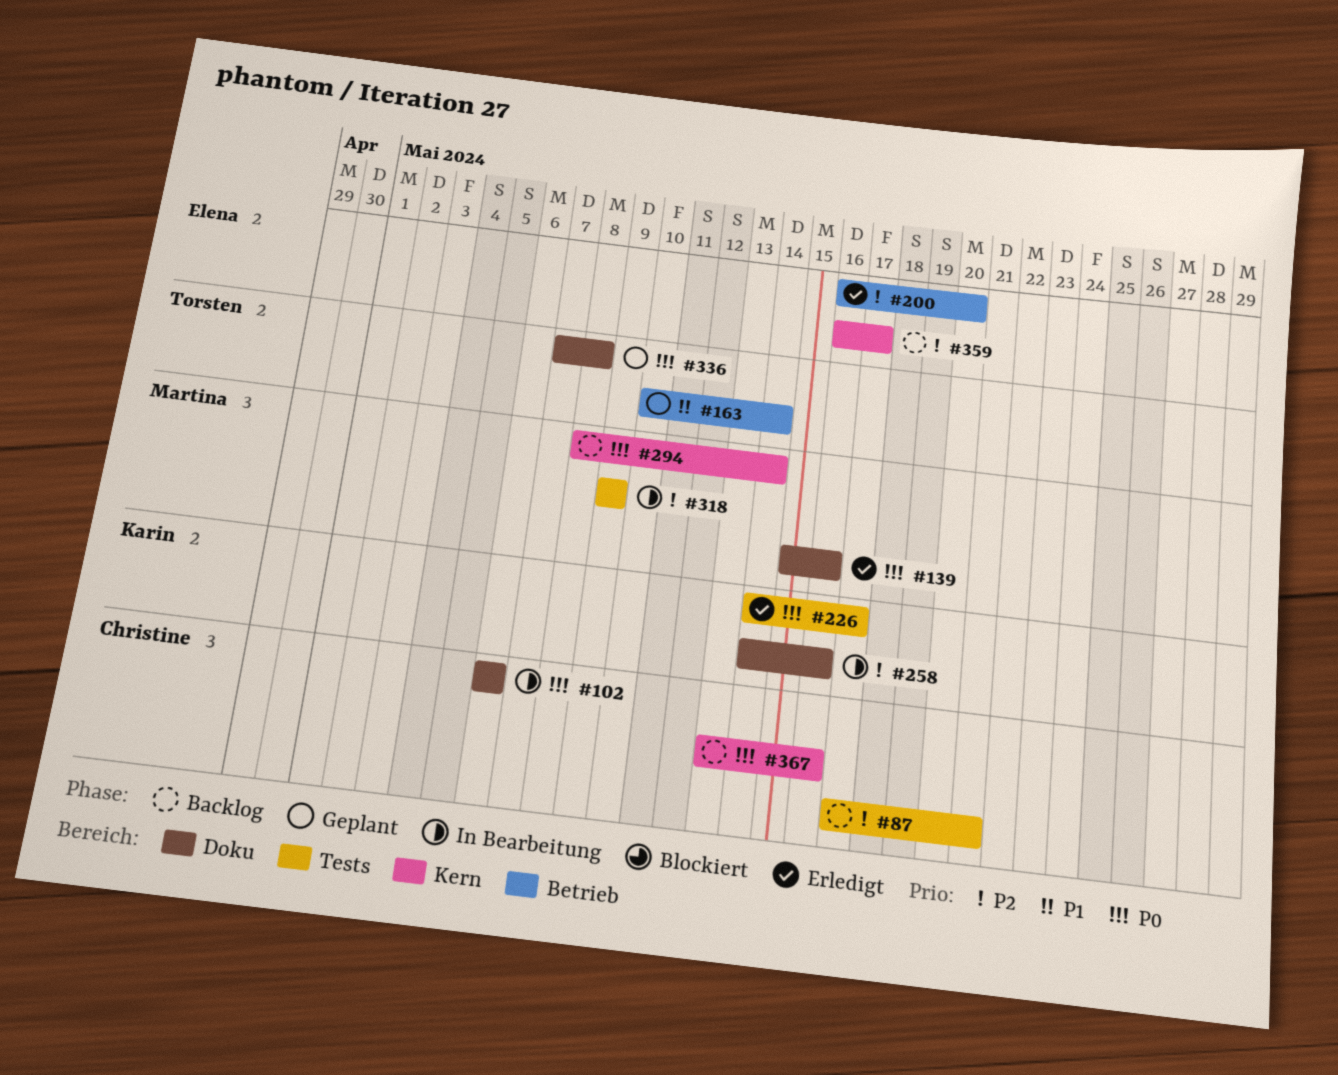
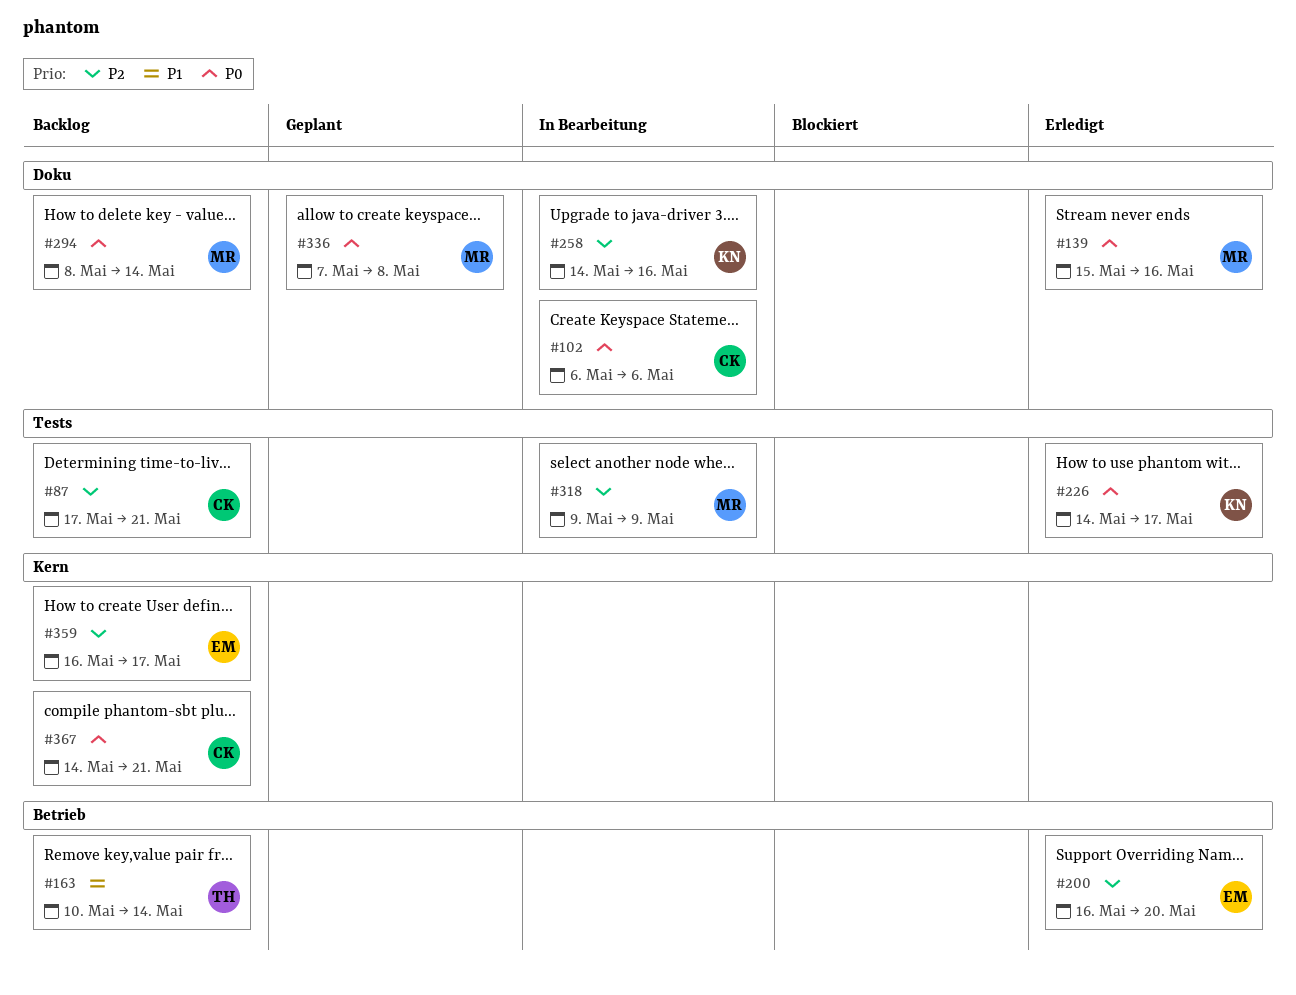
#163, status: Geplant -> Backlog
#294, label: Kern -> Doku
#336, owner: Torsten -> Martina
#367, start: May 13 -> May 14
#367, due: May 16 -> May 21

